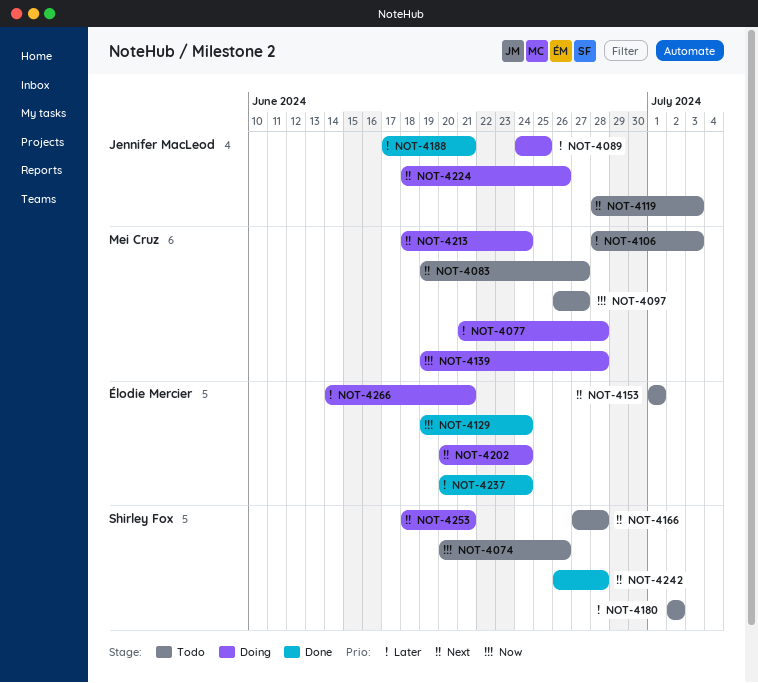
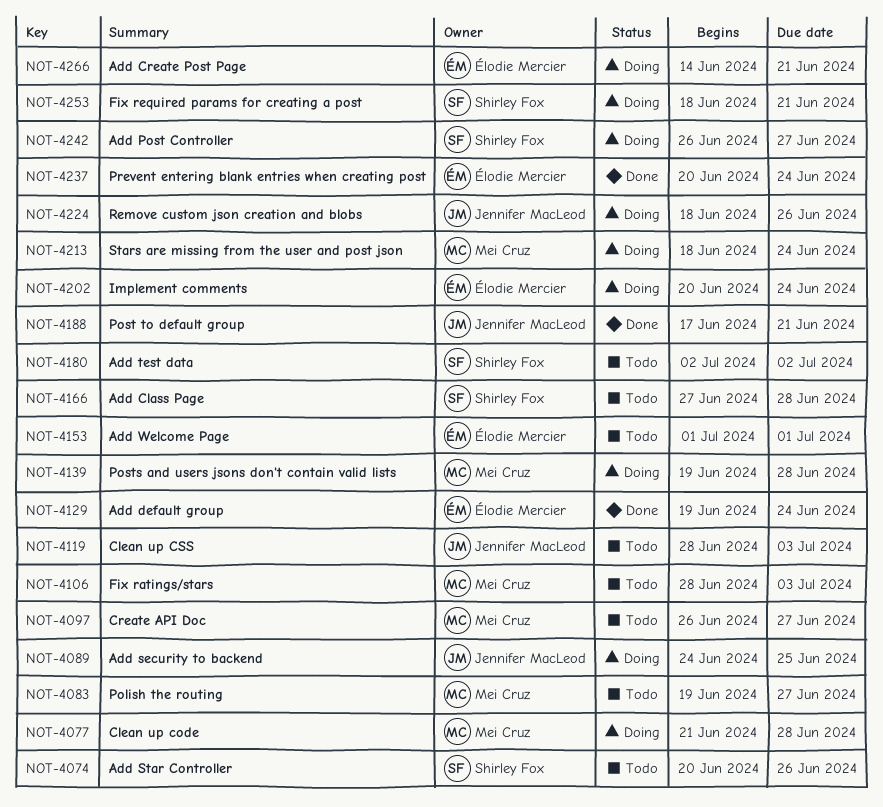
NOT-4242, status: Done -> Doing
NOT-4242, due: Jun 28 -> Jun 27

